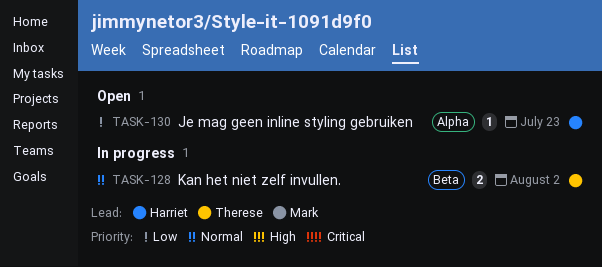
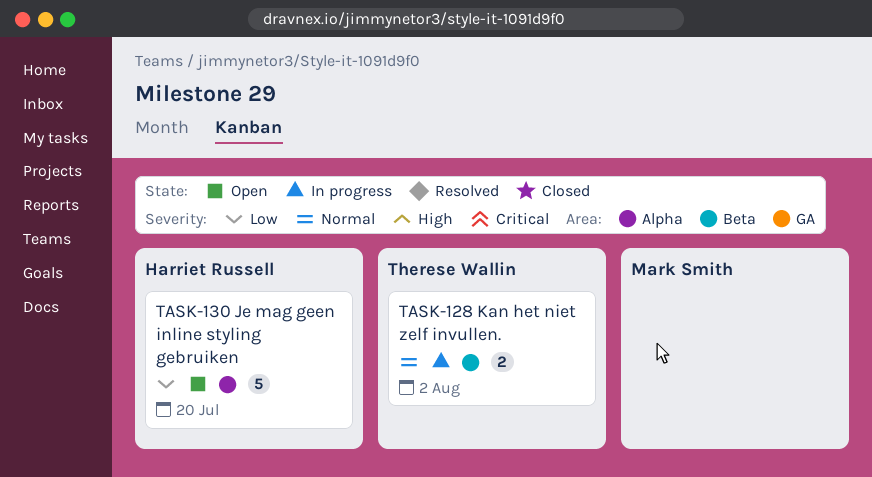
TASK-130, estimate: 1 -> 5
TASK-130, due: Jul 23 -> Jul 20

